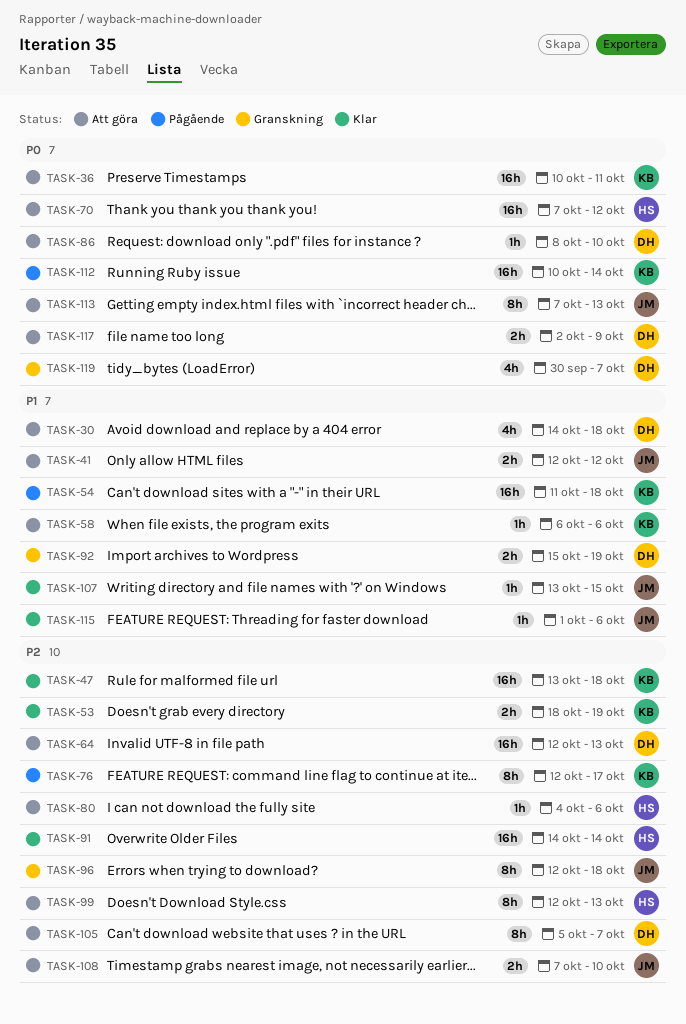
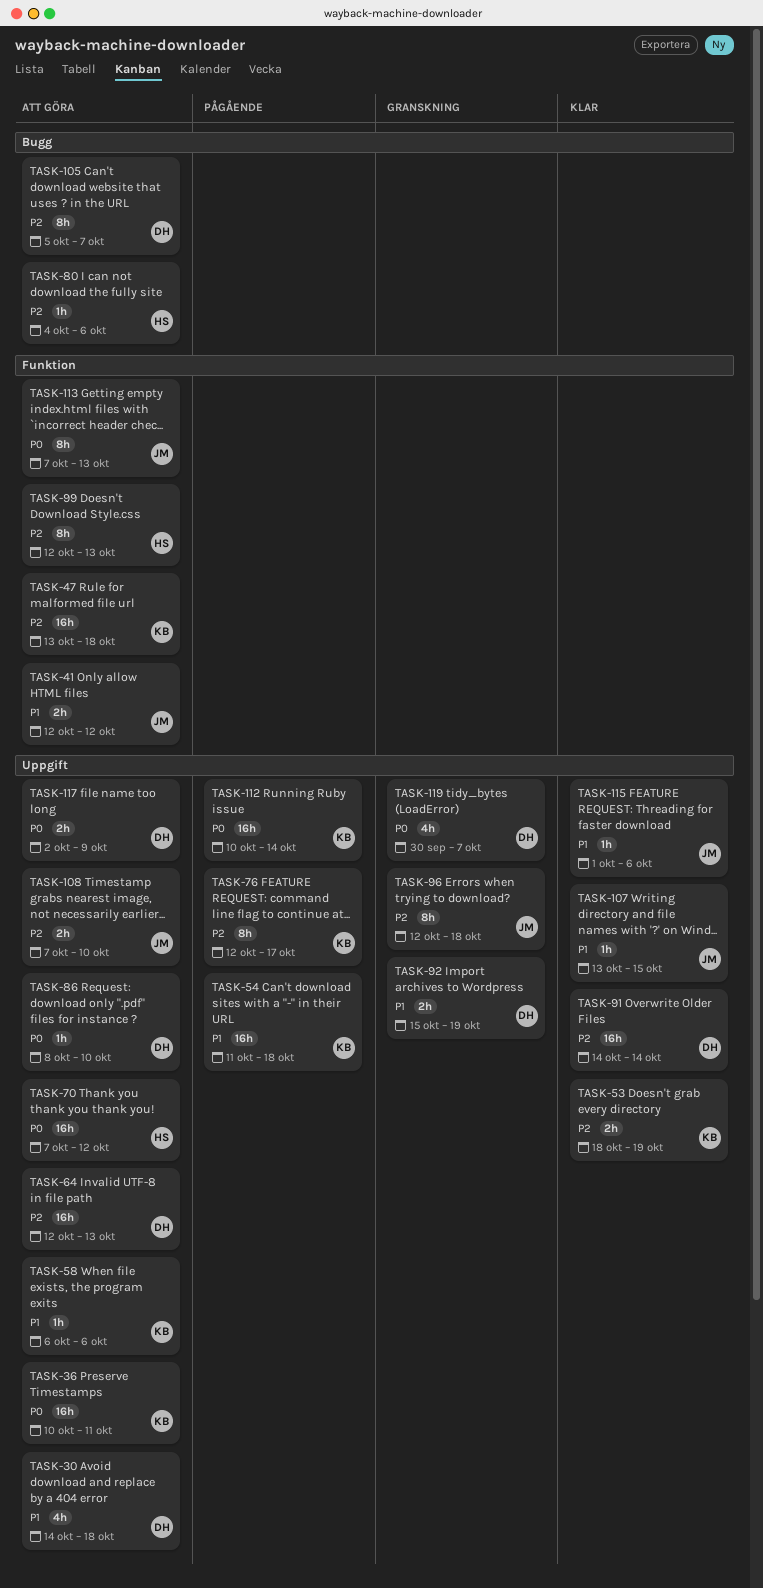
TASK-47, status: Klar -> Att göra
TASK-91, owner: HS -> DH

